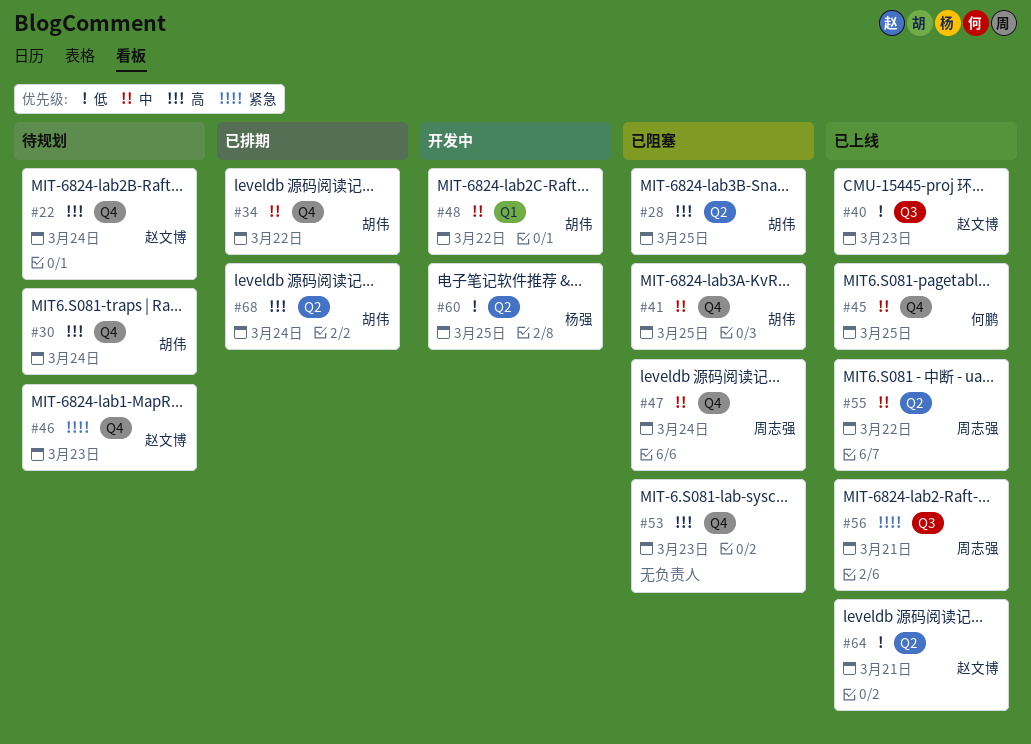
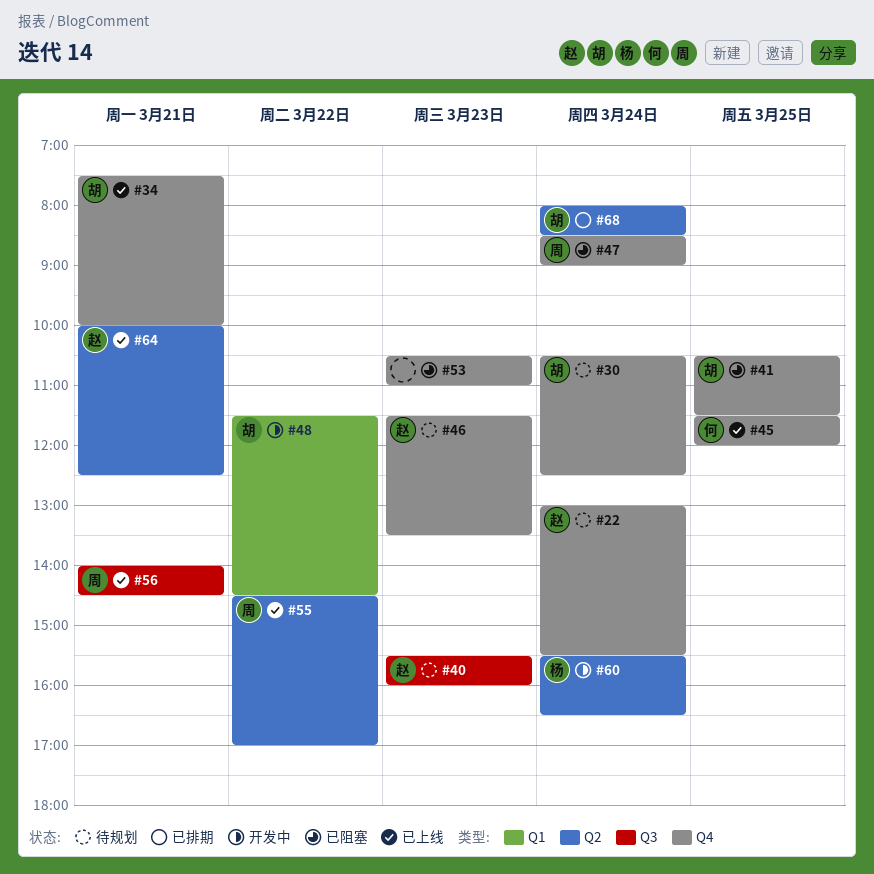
#28: present -> none
#34, status: 已排期 -> 已上线
#34, day: Mar 22 -> Mar 21
#40, status: 已上线 -> 待规划
#60, day: Mar 25 -> Mar 24

